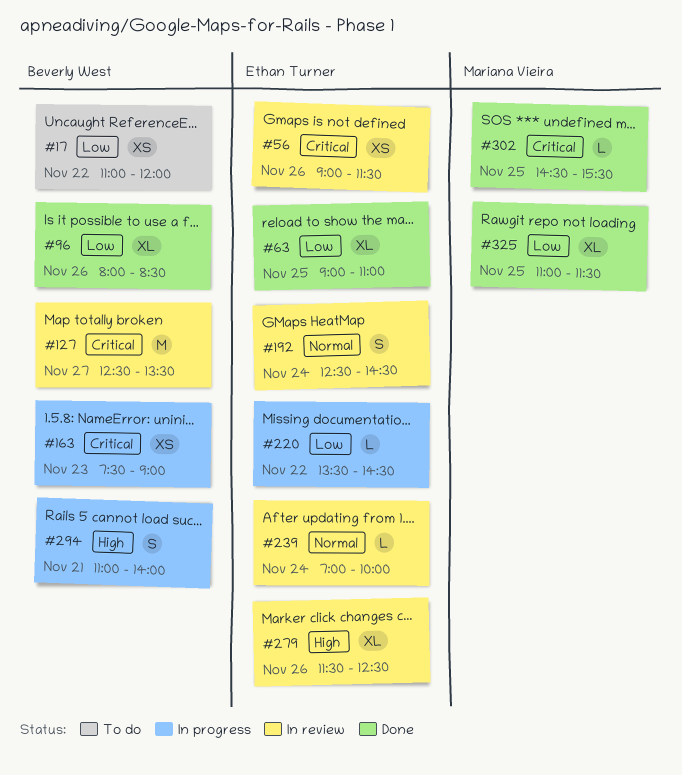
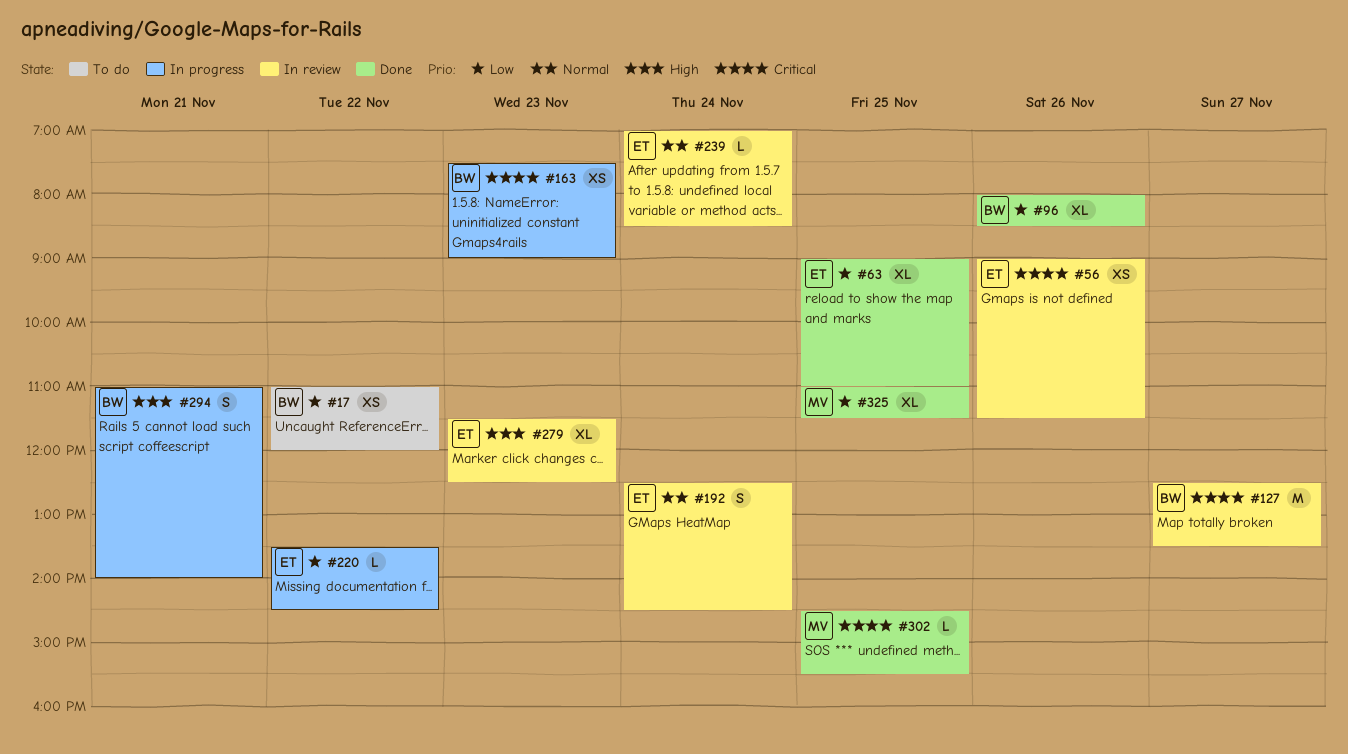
#239, ends: 10:00 -> 08:30
#279, day: Nov 26 -> Nov 23

